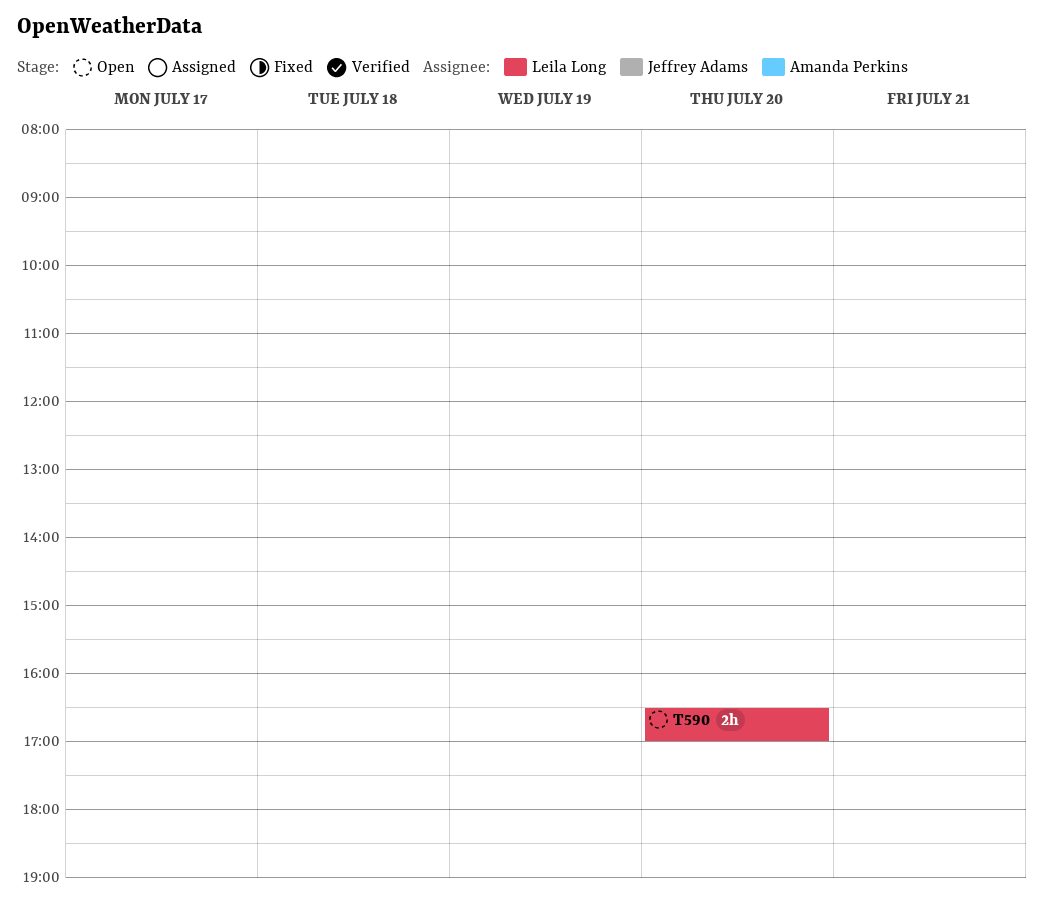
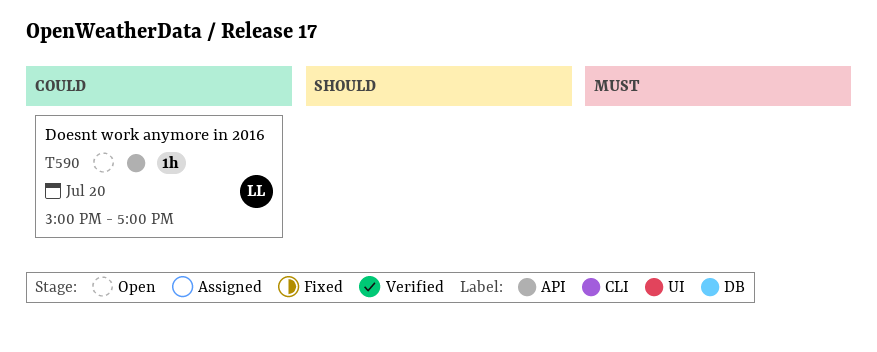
T590, estimate: 2h -> 1h
T590, begins: 16:30 -> 15:00

